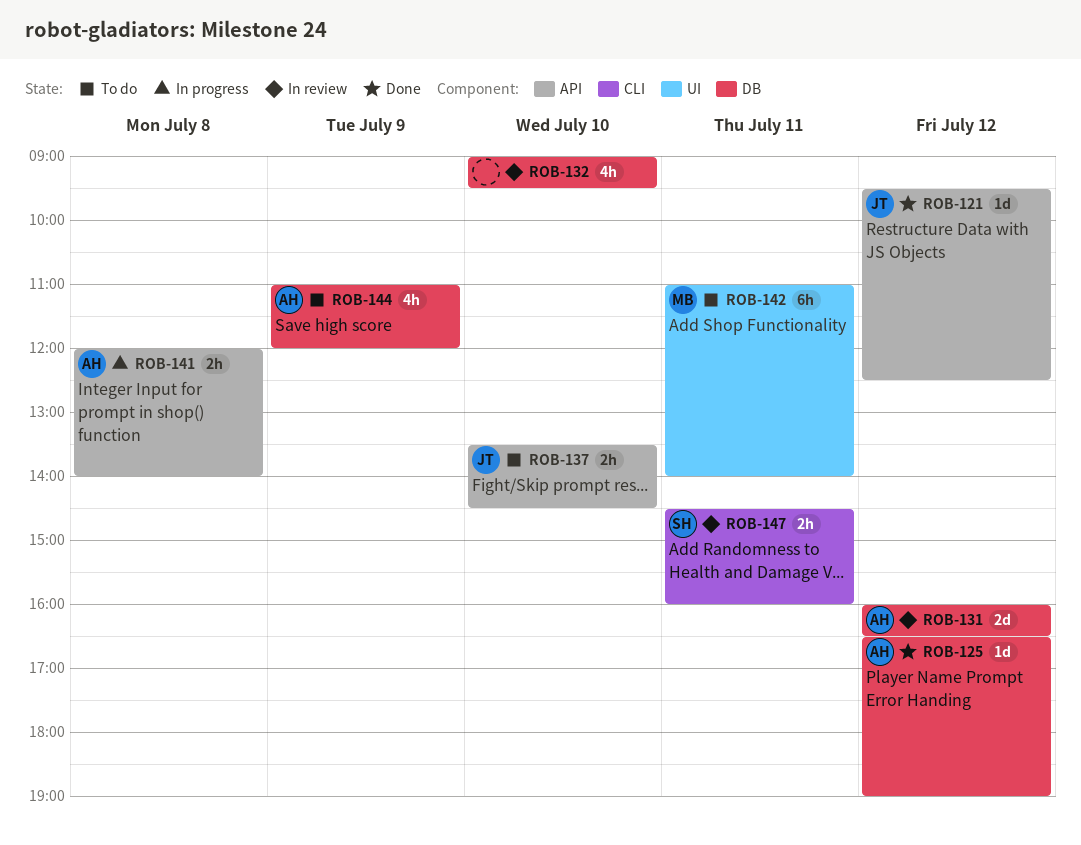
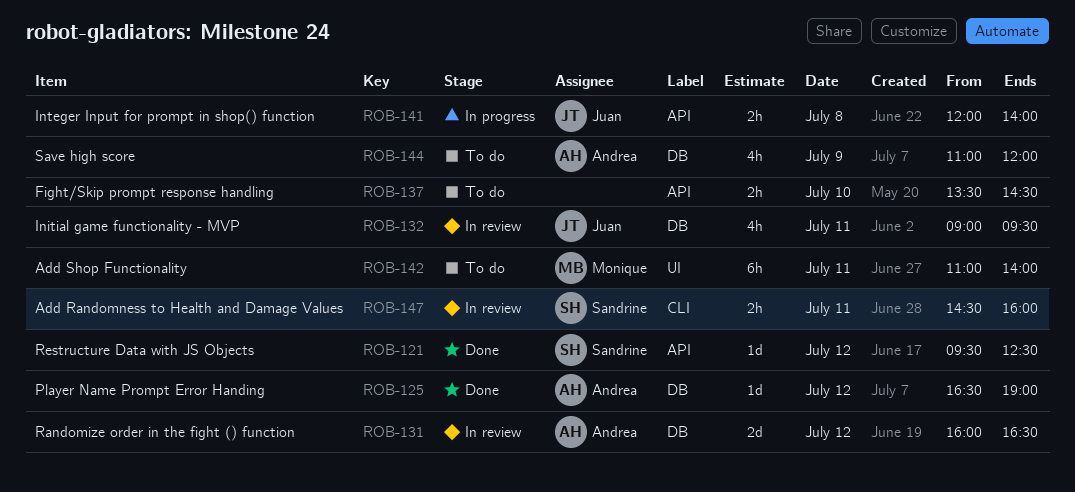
ROB-121, owner: Juan -> Sandrine
ROB-132, owner: none -> Juan
ROB-132, day: Jul 10 -> Jul 11
ROB-137, owner: Juan -> none
ROB-141, owner: Andrea -> Juan

